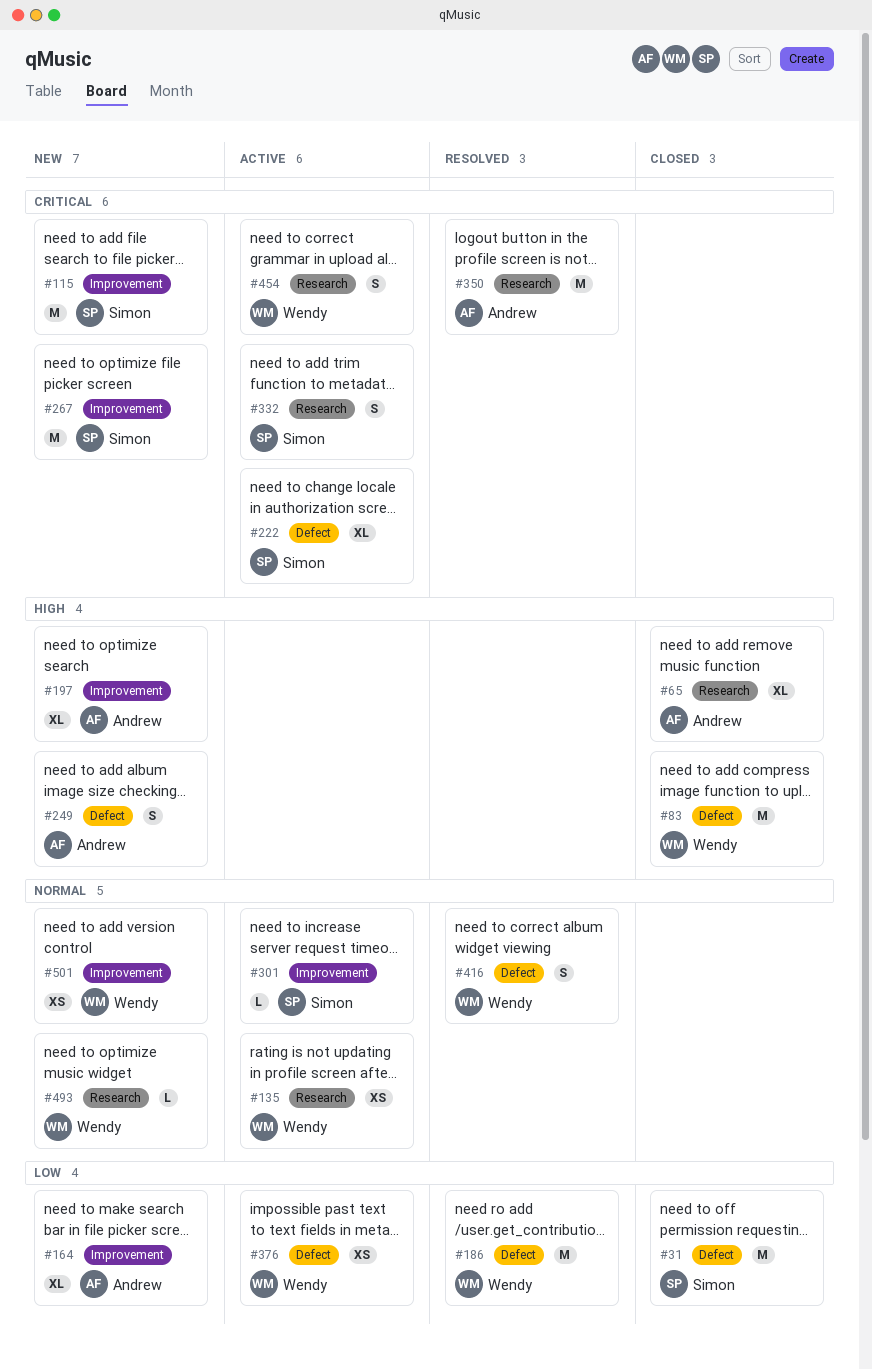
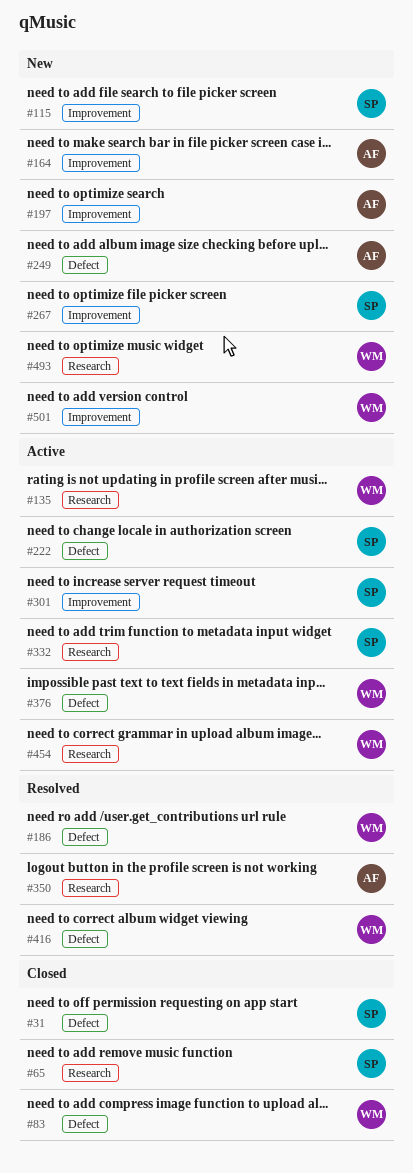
#65, owner: Andrew -> Simon

